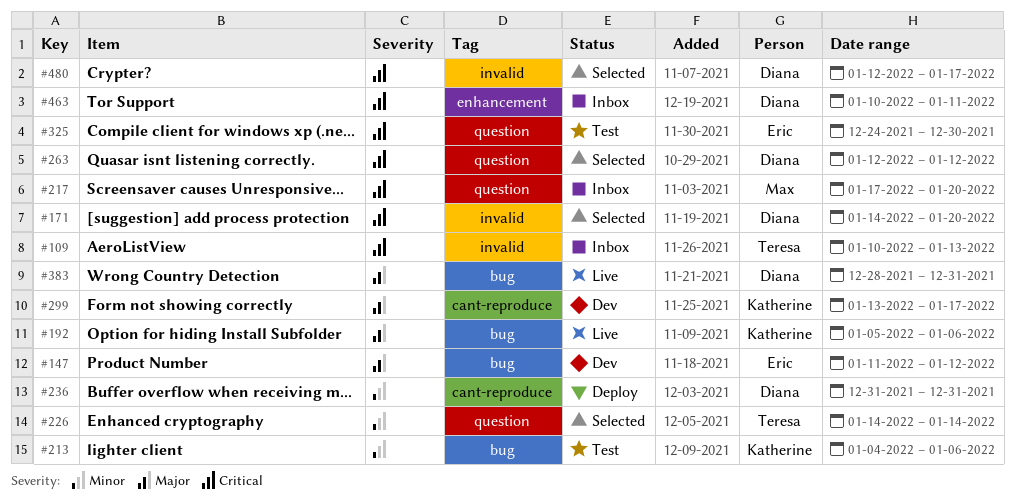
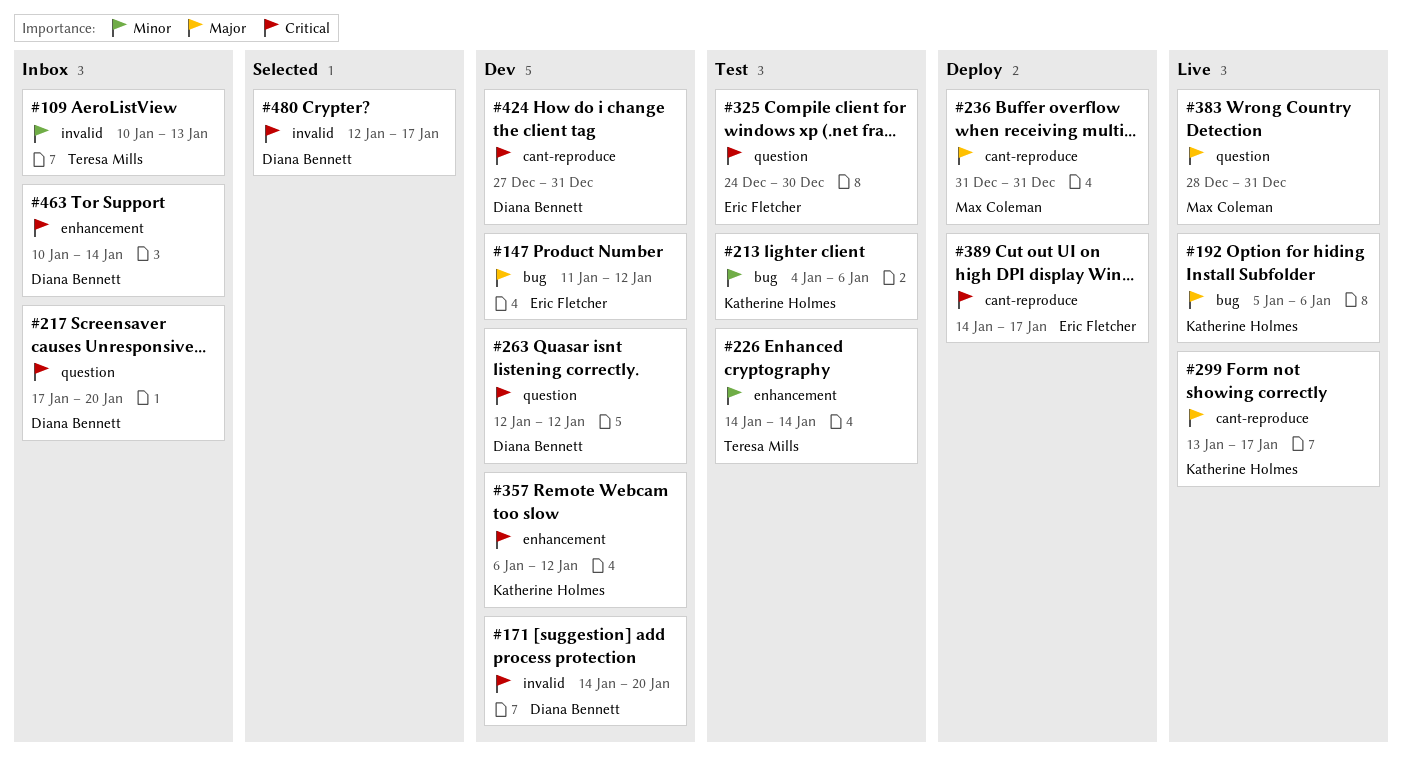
#109, priority: Critical -> Minor
#171, status: Selected -> Dev
#217, owner: Max Coleman -> Diana Bennett
#226, status: Selected -> Test
#226, label: question -> enhancement
#236, owner: Diana Bennett -> Max Coleman
#236, priority: Minor -> Major
#263, status: Selected -> Dev
#299, status: Dev -> Live
#357: none -> present
#383, owner: Diana Bennett -> Max Coleman
#383, label: bug -> question
#389: none -> present
#424: none -> present
#463, due: Jan 11 -> Jan 14

